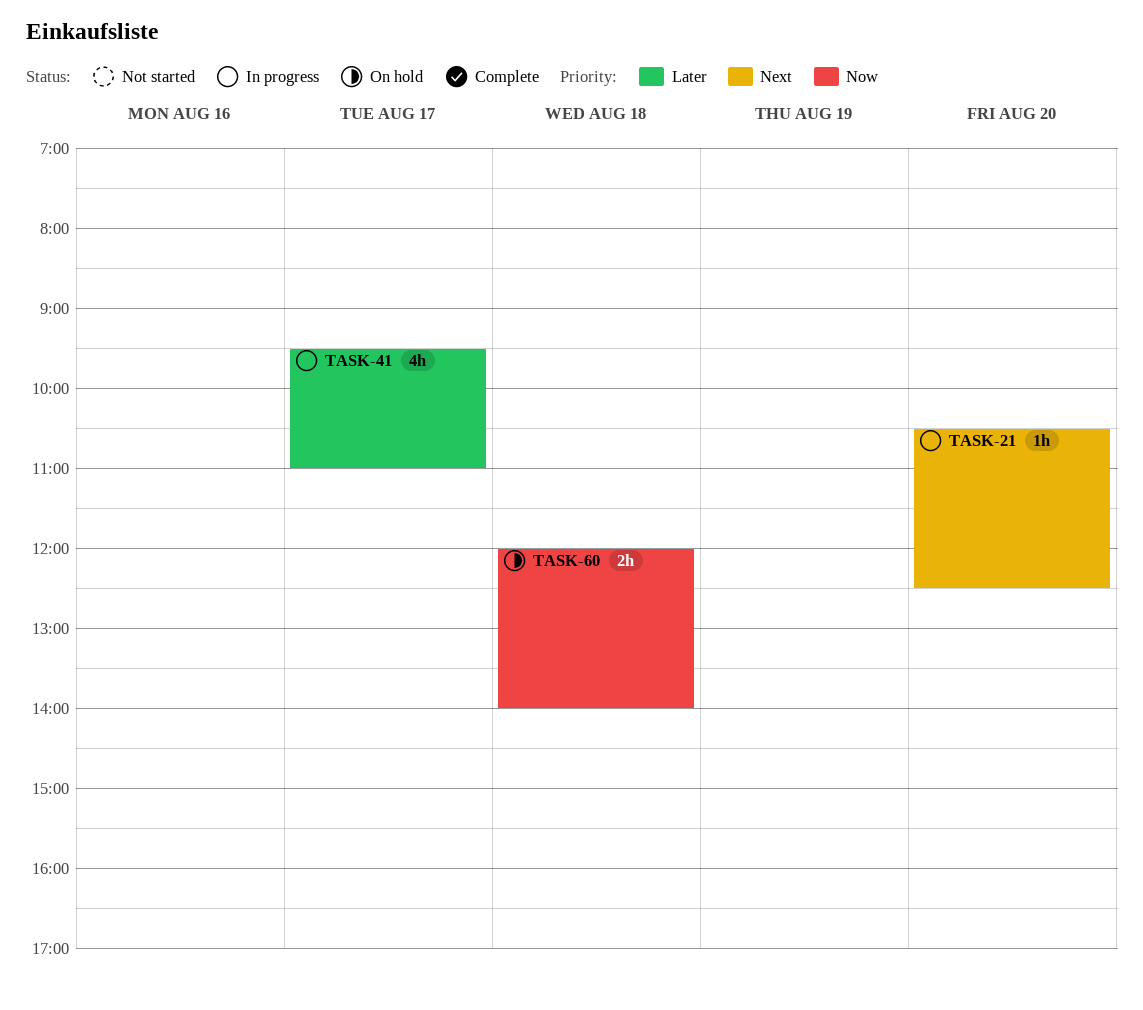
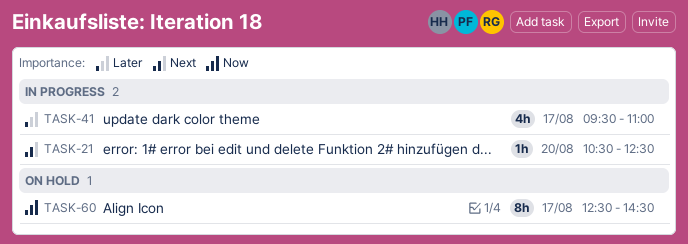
TASK-60, estimate: 2h -> 8h
TASK-60, day: Aug 18 -> Aug 17
TASK-60, begins: 12:00 -> 12:30
TASK-60, ends: 14:00 -> 14:30

